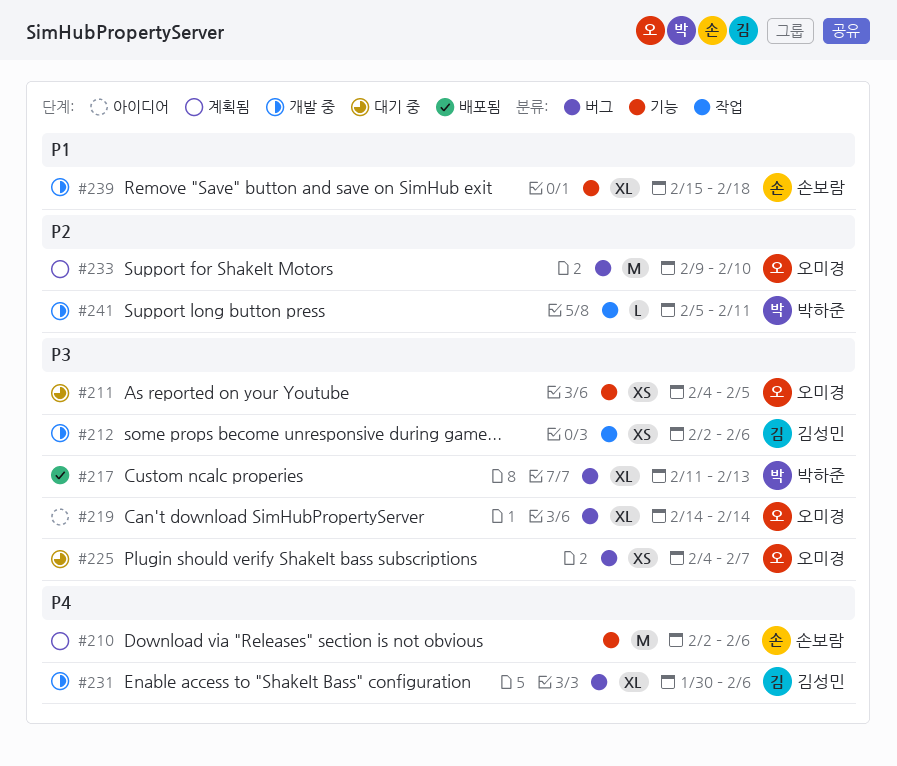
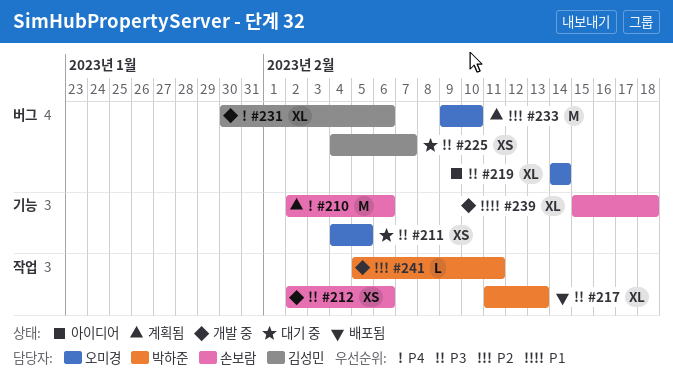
#212, owner: 김성민 -> 손보람
#217, label: 버그 -> 작업
#225, owner: 오미경 -> 김성민

